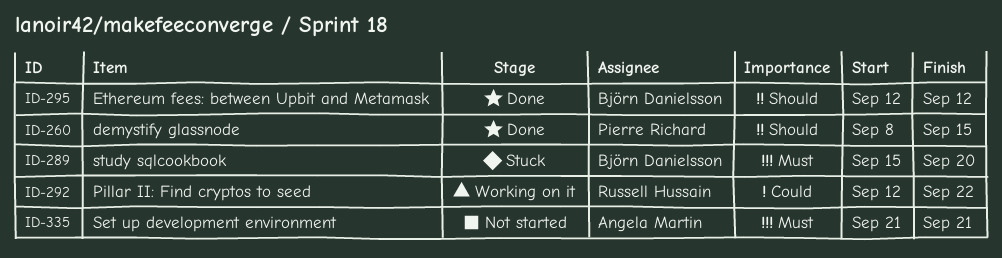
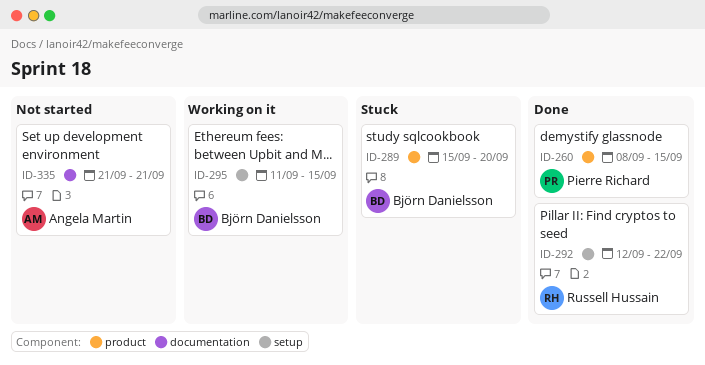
ID-292, status: Working on it -> Done
ID-295, status: Done -> Working on it
ID-295, start: Sep 12 -> Sep 11
ID-295, due: Sep 12 -> Sep 15

